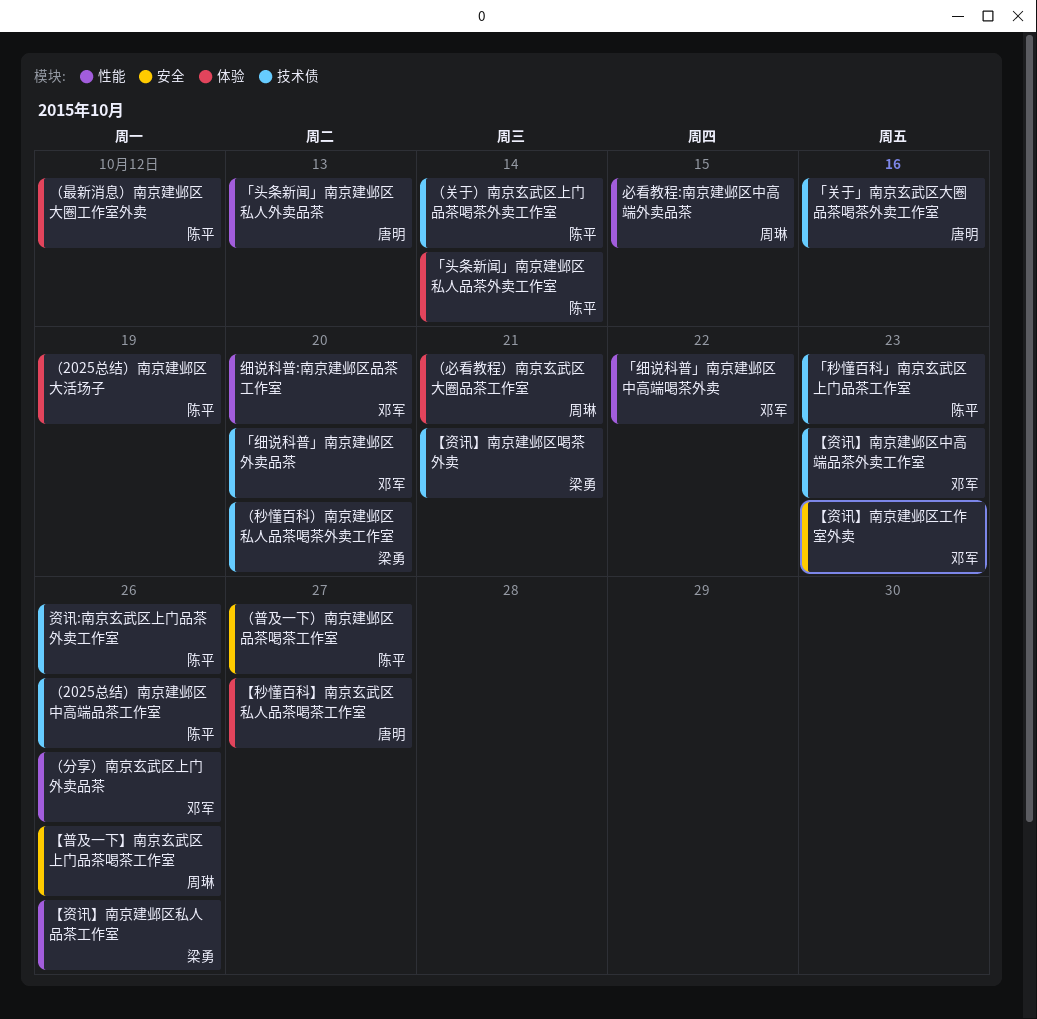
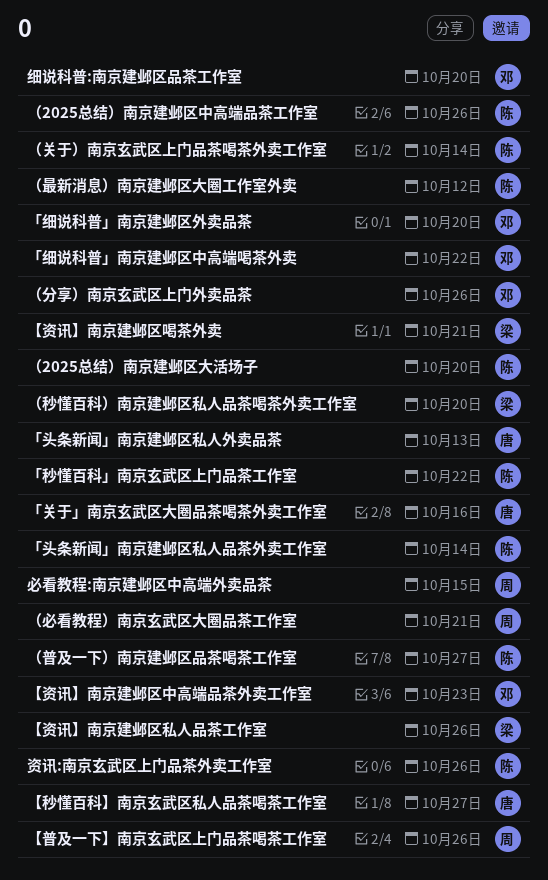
「秒懂百科」南京玄武区上门品茶工作室, due: Oct 23 -> Oct 22
【资讯】南京建邺区工作室外卖: present -> none
（2025总结）南京建邺区大活场子, due: Oct 19 -> Oct 20

